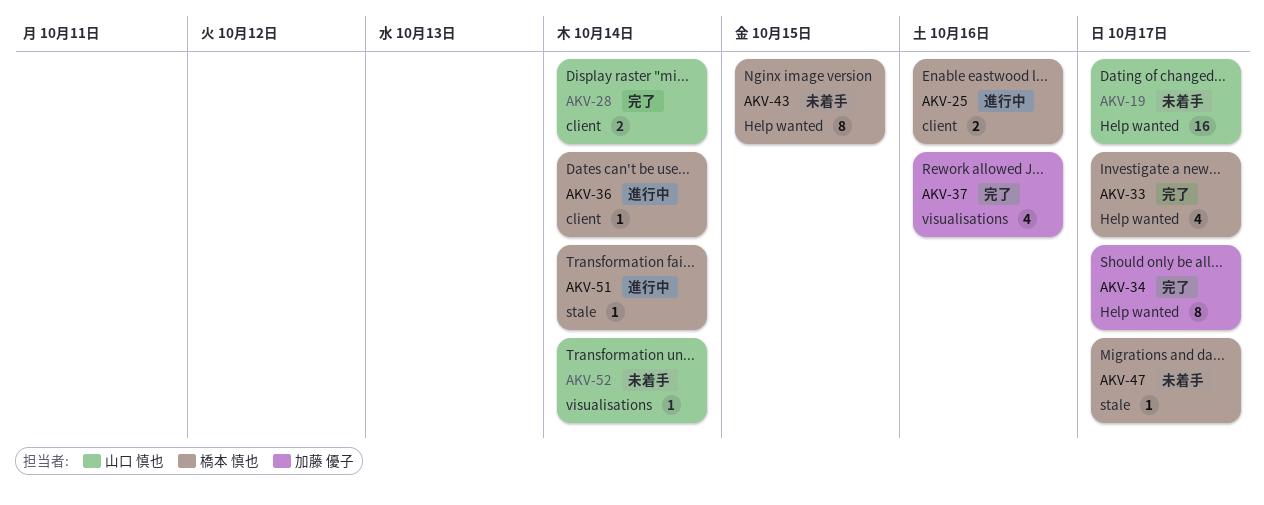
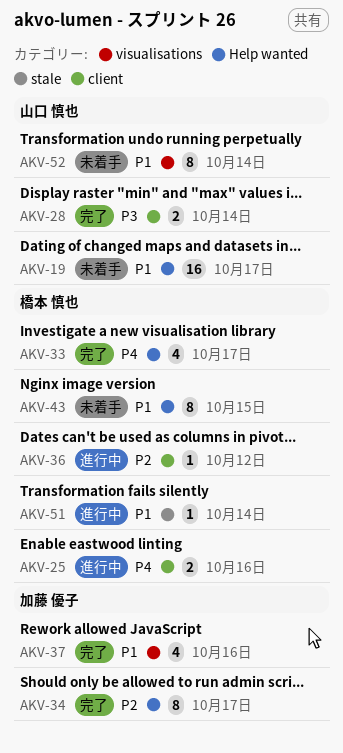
AKV-36, due: Oct 14 -> Oct 12
AKV-47: present -> none
AKV-52, estimate: 1 -> 8

